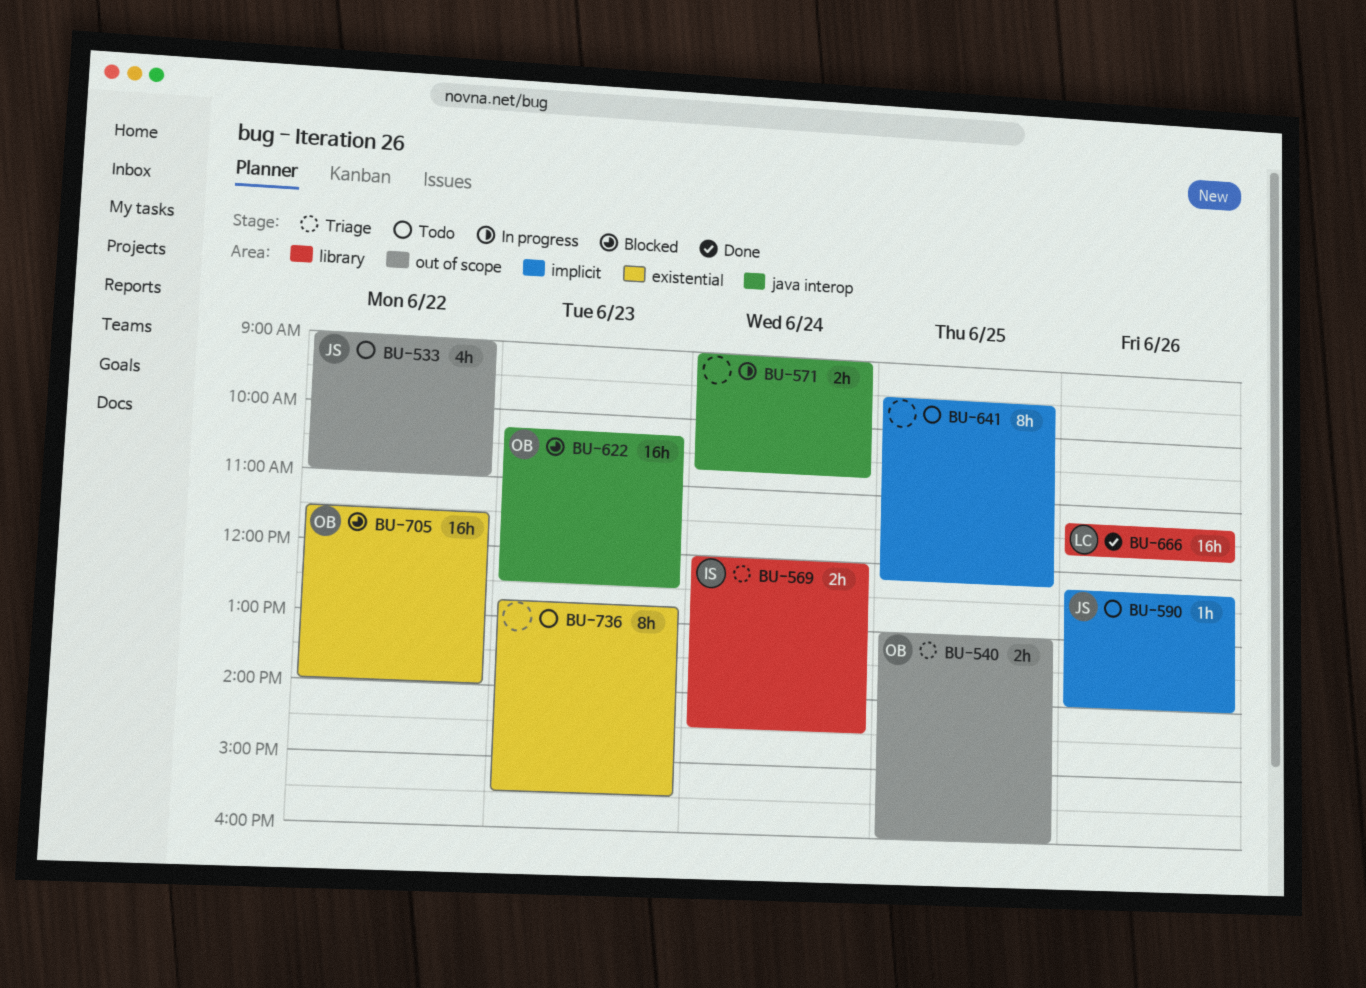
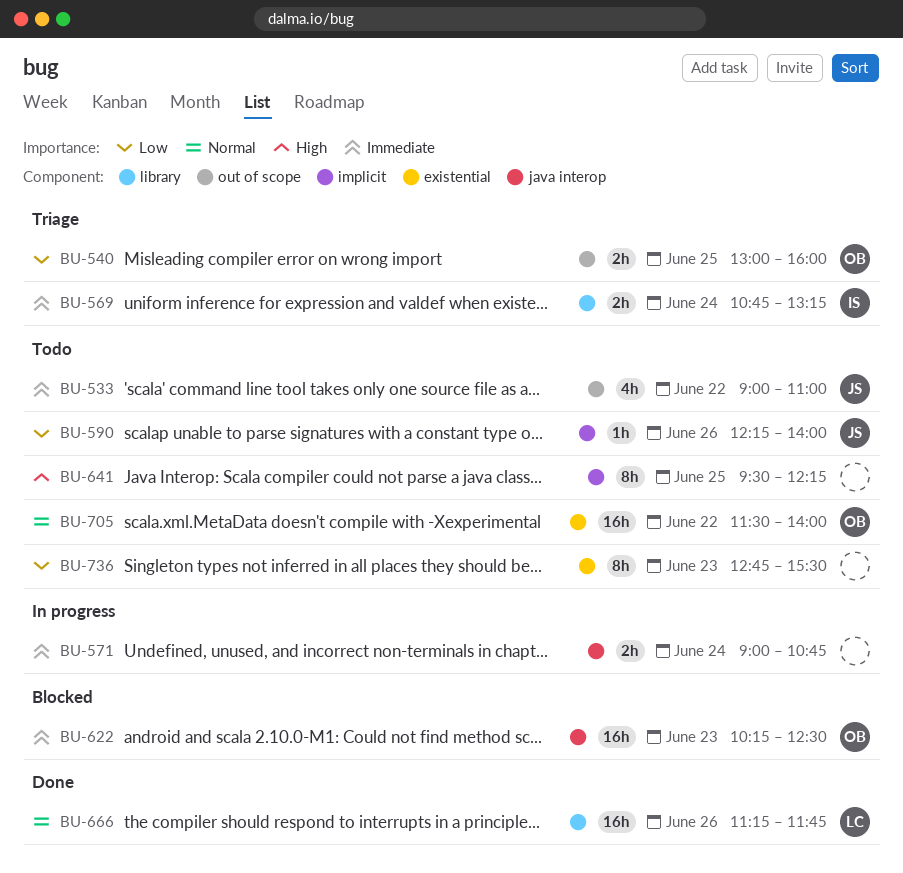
BU-569, begins: 12:00 -> 10:45
BU-569, ends: 14:30 -> 13:15
BU-705, status: Blocked -> Todo

